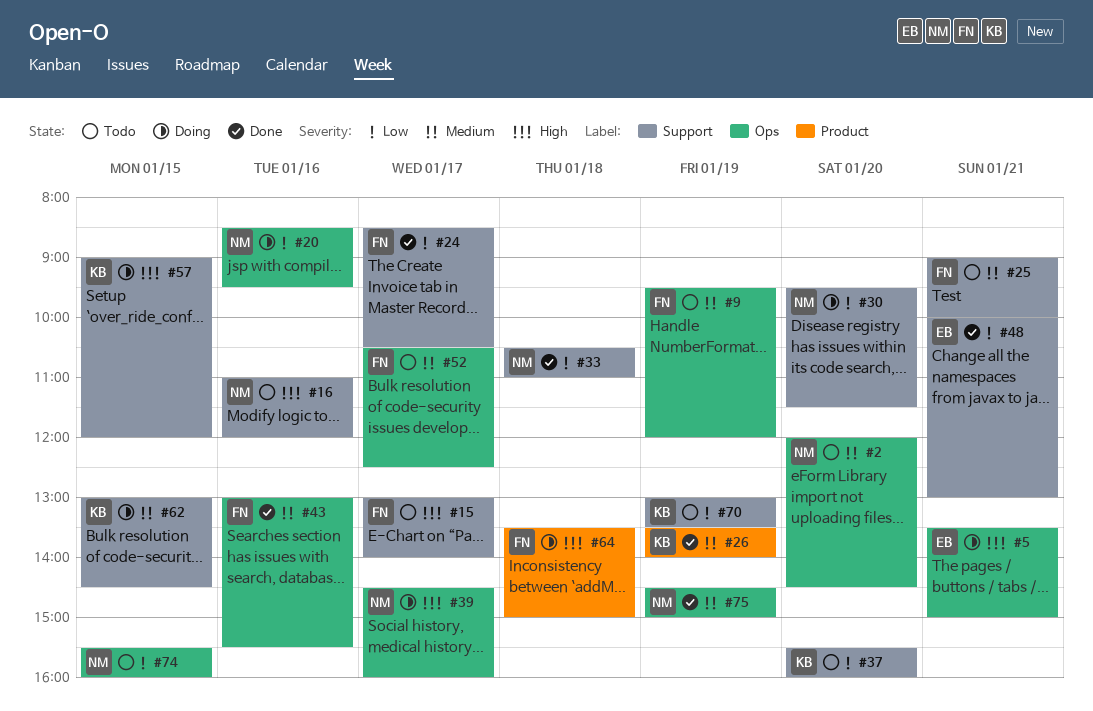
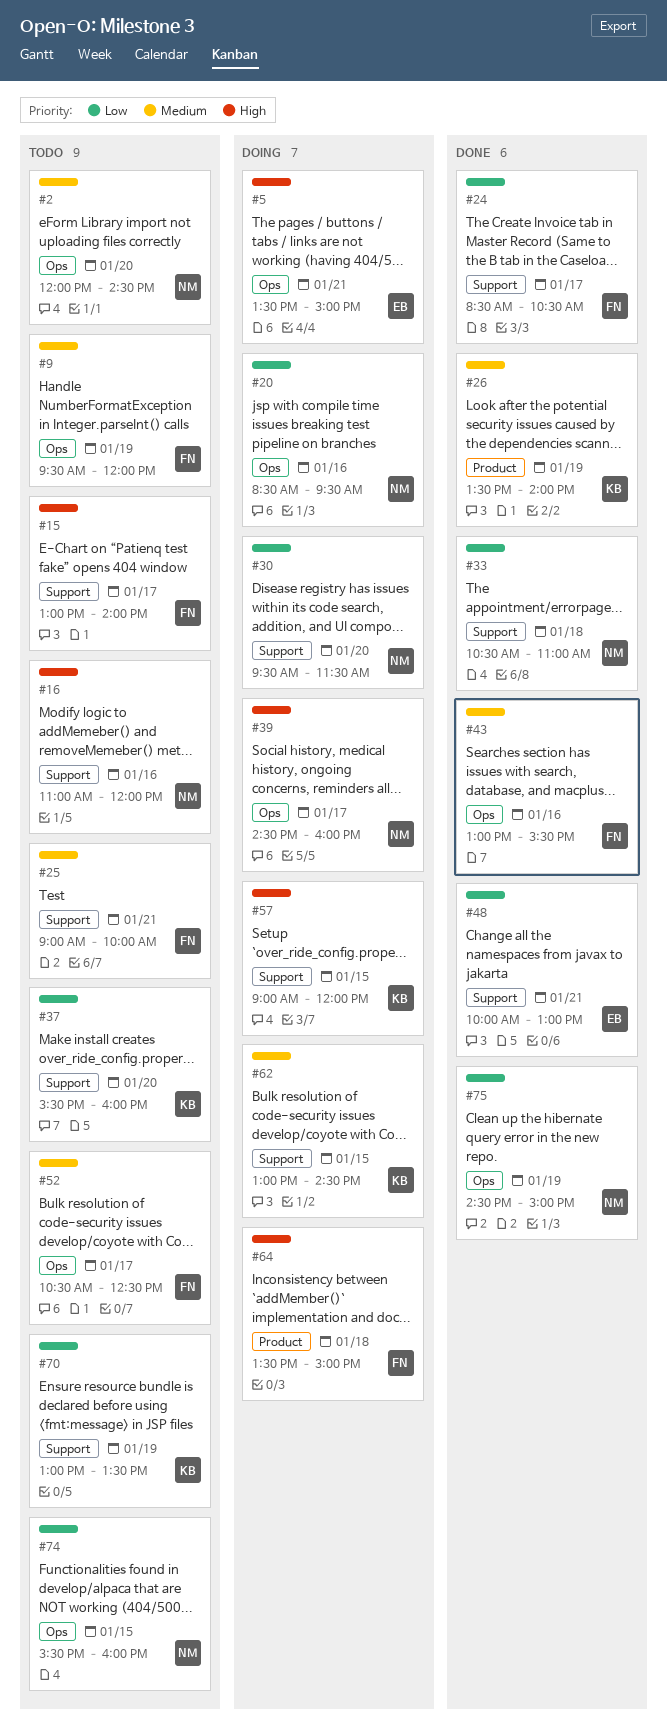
#75, priority: Medium -> Low

